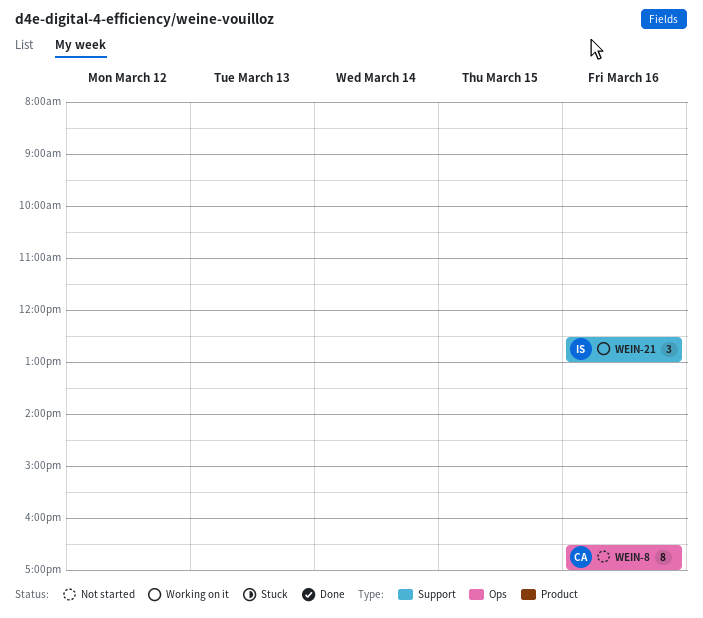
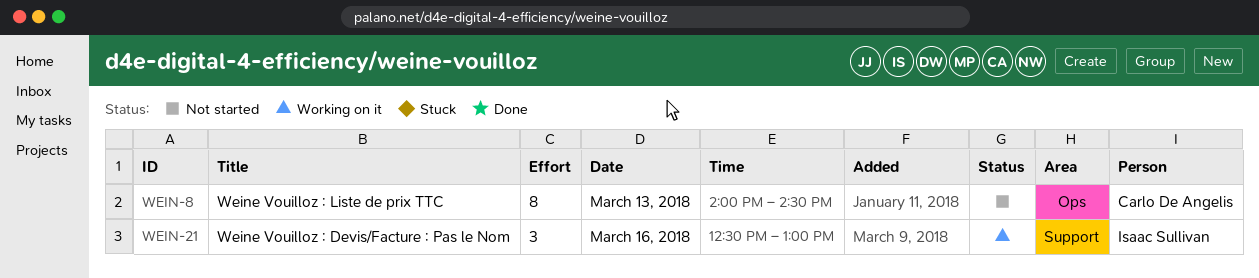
WEIN-8, day: Mar 16 -> Mar 13
WEIN-8, begins: 16:30 -> 14:00
WEIN-8, ends: 17:00 -> 14:30

